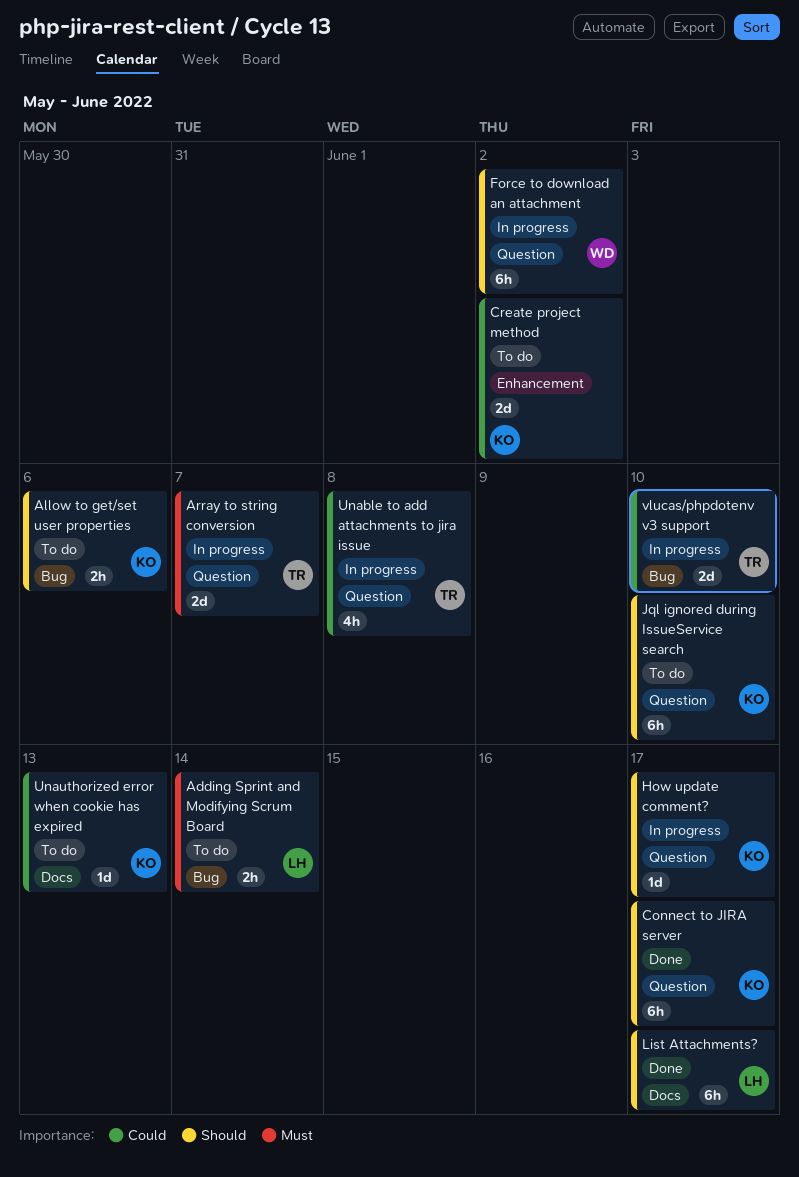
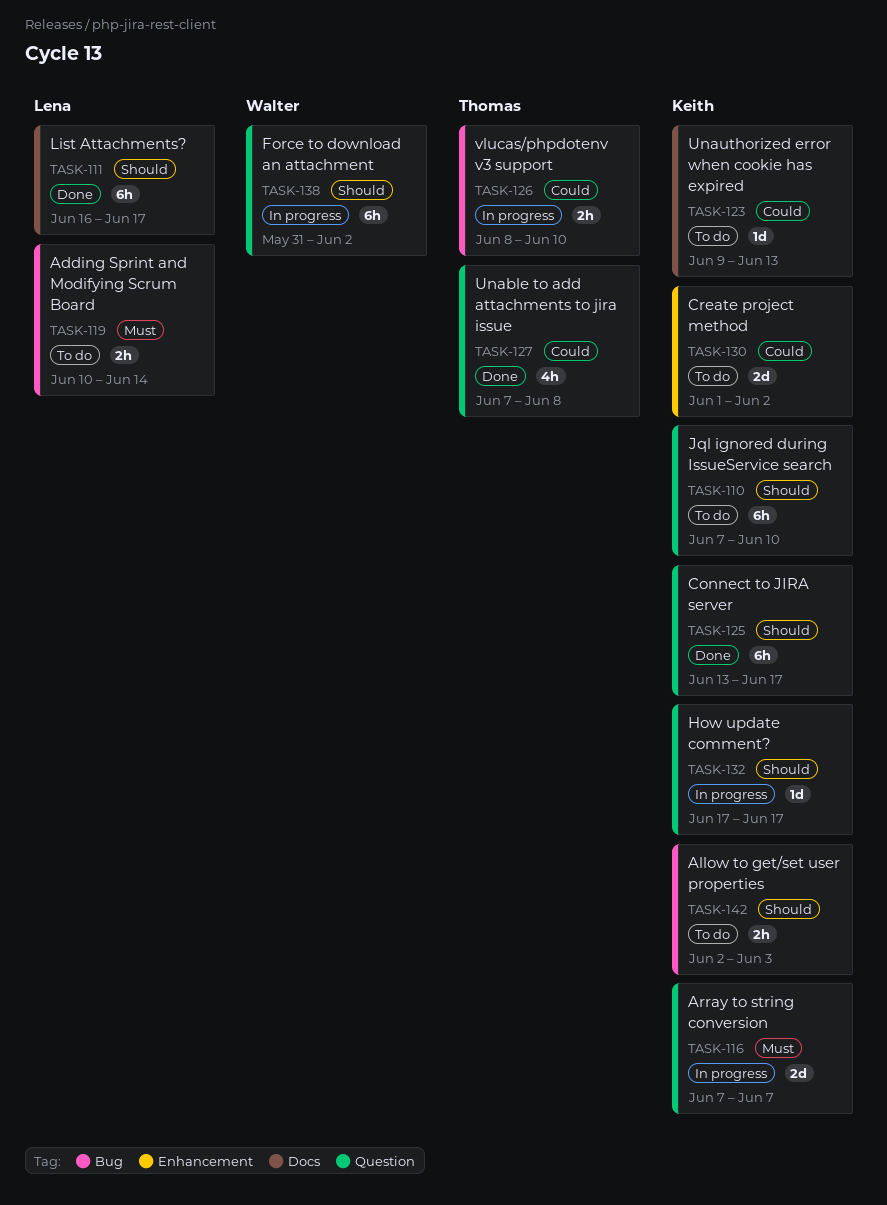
Allow to get/set user properties, due: Jun 6 -> Jun 3
Array to string conversion, owner: Thomas -> Keith
Unable to add attachments to jira issue, status: In progress -> Done
vlucas/phpdotenv v3 support, estimate: 2d -> 2h

